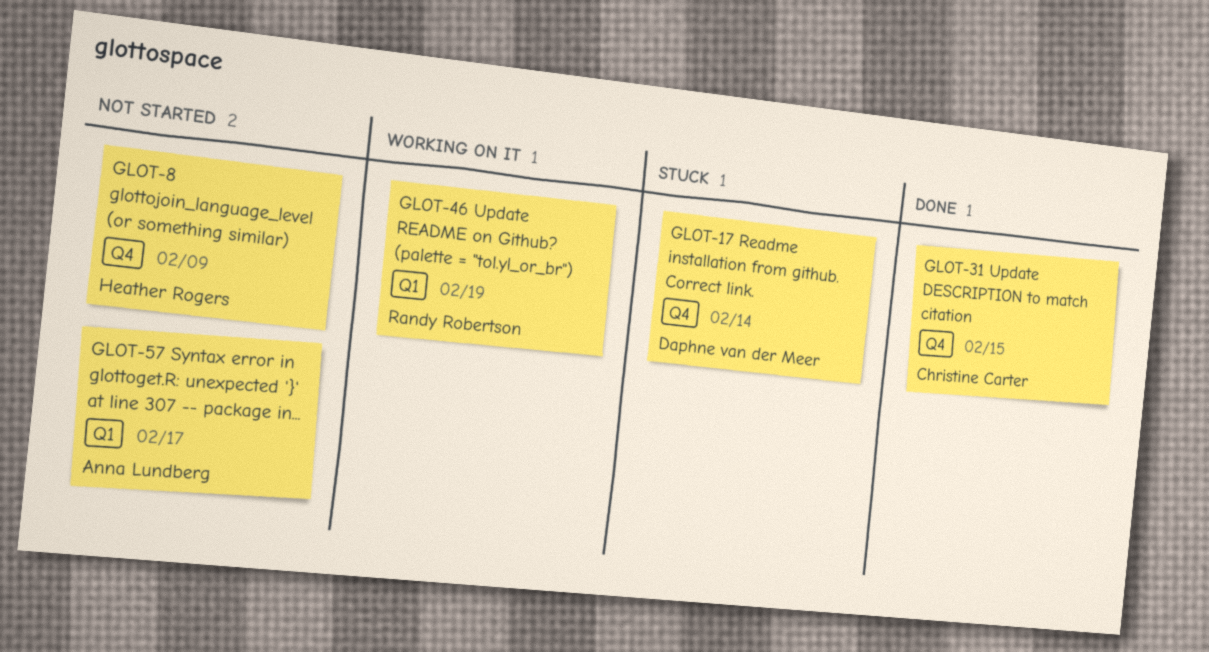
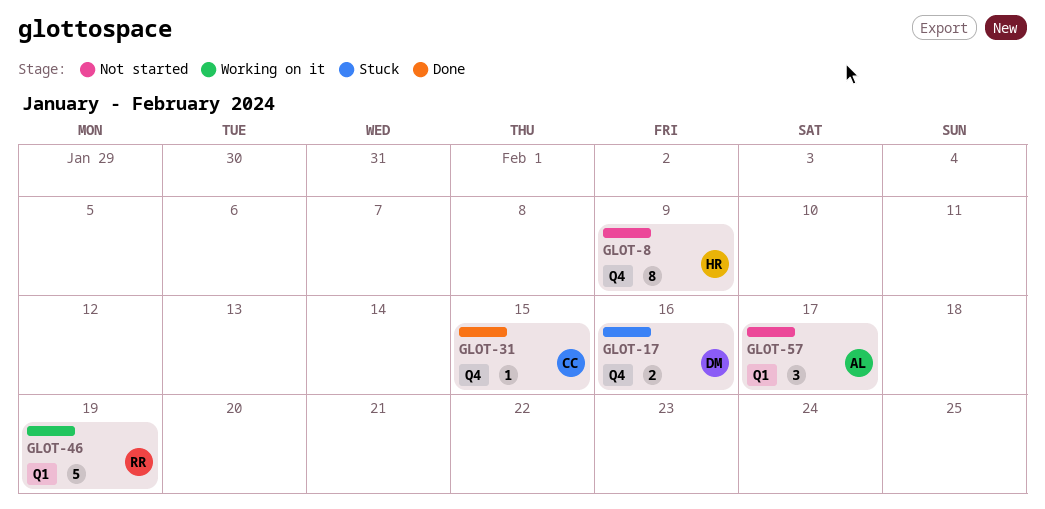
GLOT-17, due: Feb 14 -> Feb 16

